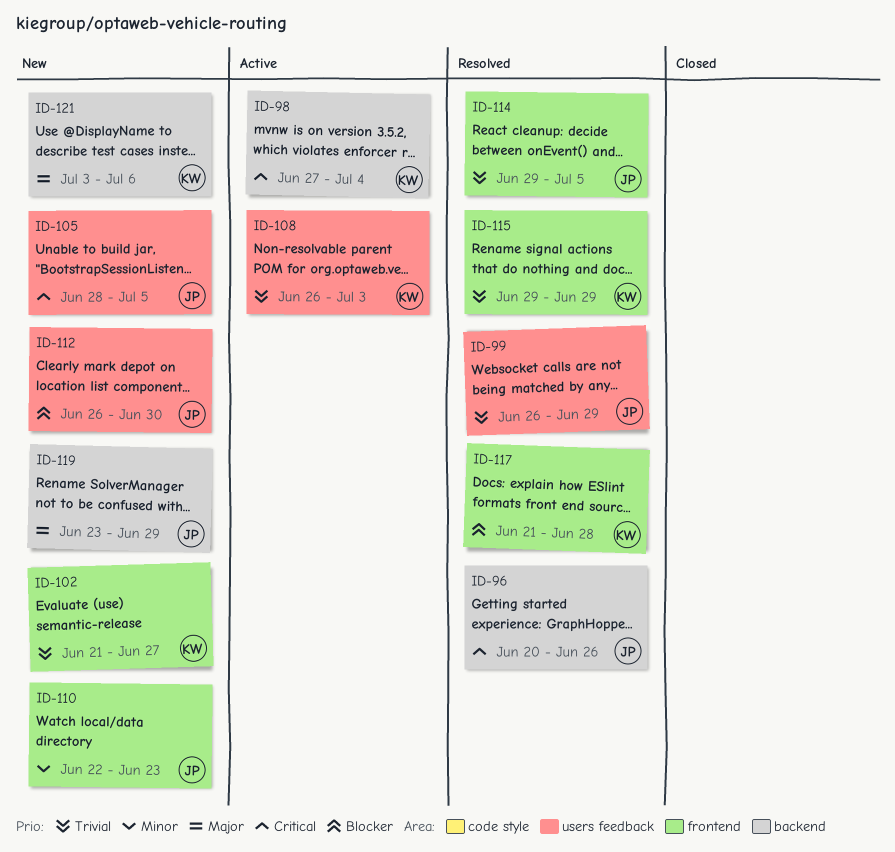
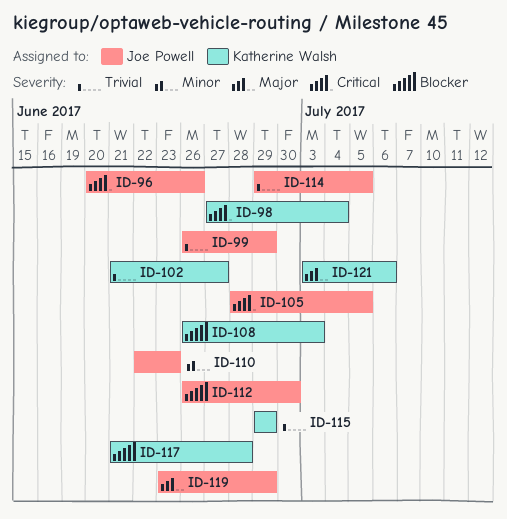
ID-108, priority: Trivial -> Blocker

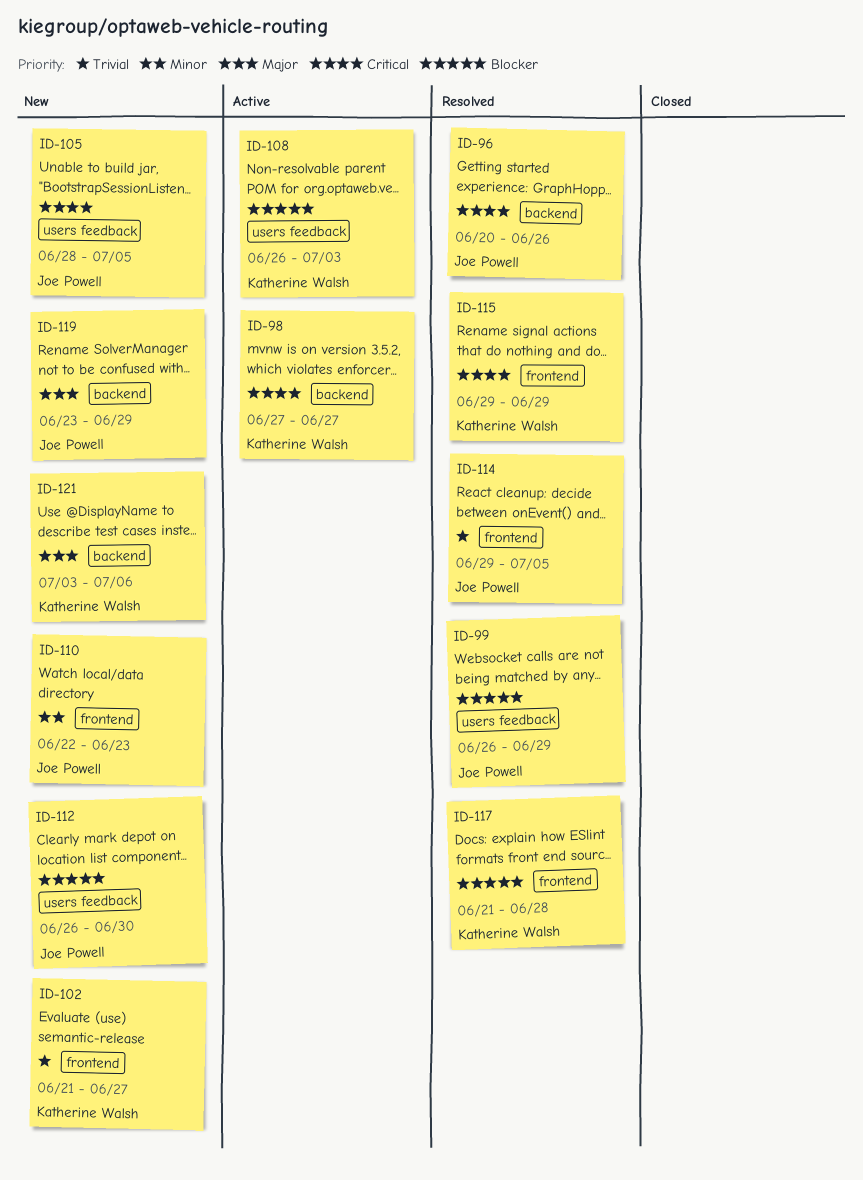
ID-98, due: Jul 4 -> Jun 27
ID-99, priority: Trivial -> Blocker
ID-115, priority: Trivial -> Critical

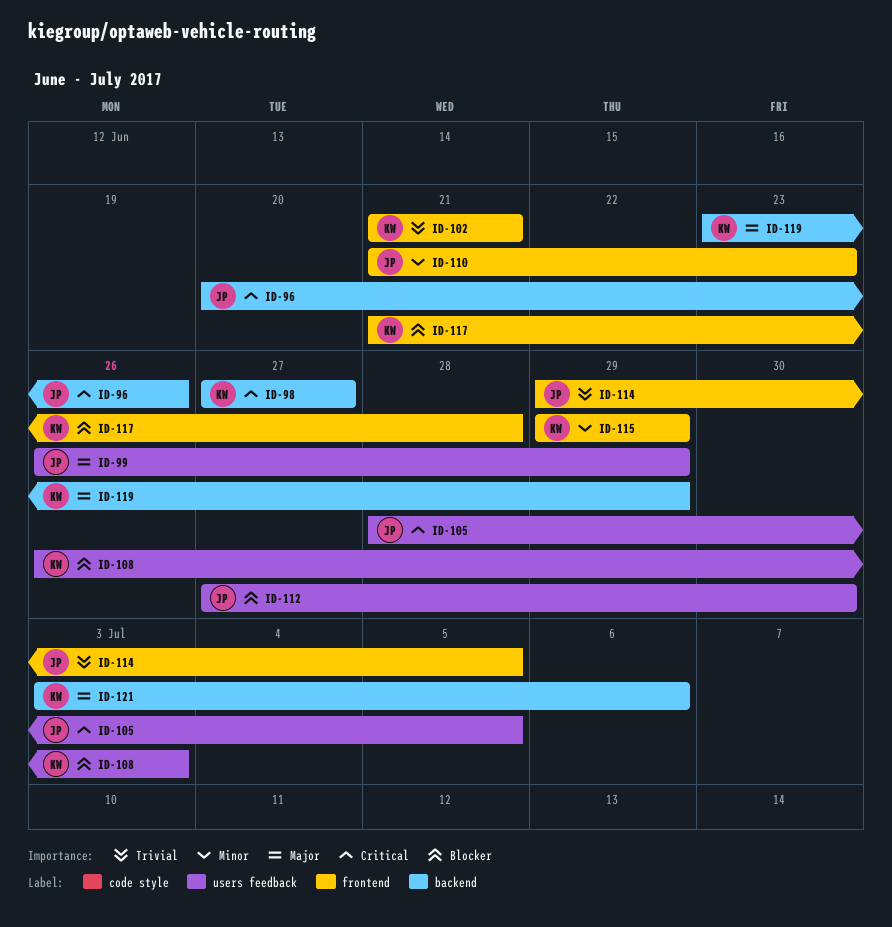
ID-99, priority: Blocker -> Major
ID-102, due: Jun 27 -> Jun 21
ID-110, start: Jun 22 -> Jun 21
ID-112, start: Jun 26 -> Jun 27
ID-115, priority: Critical -> Minor
ID-119, owner: Joe Powell -> Katherine Walsh

